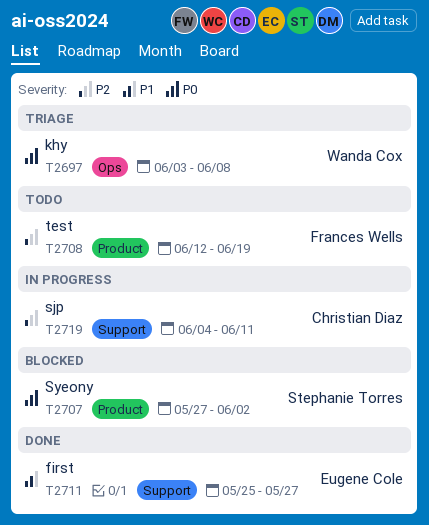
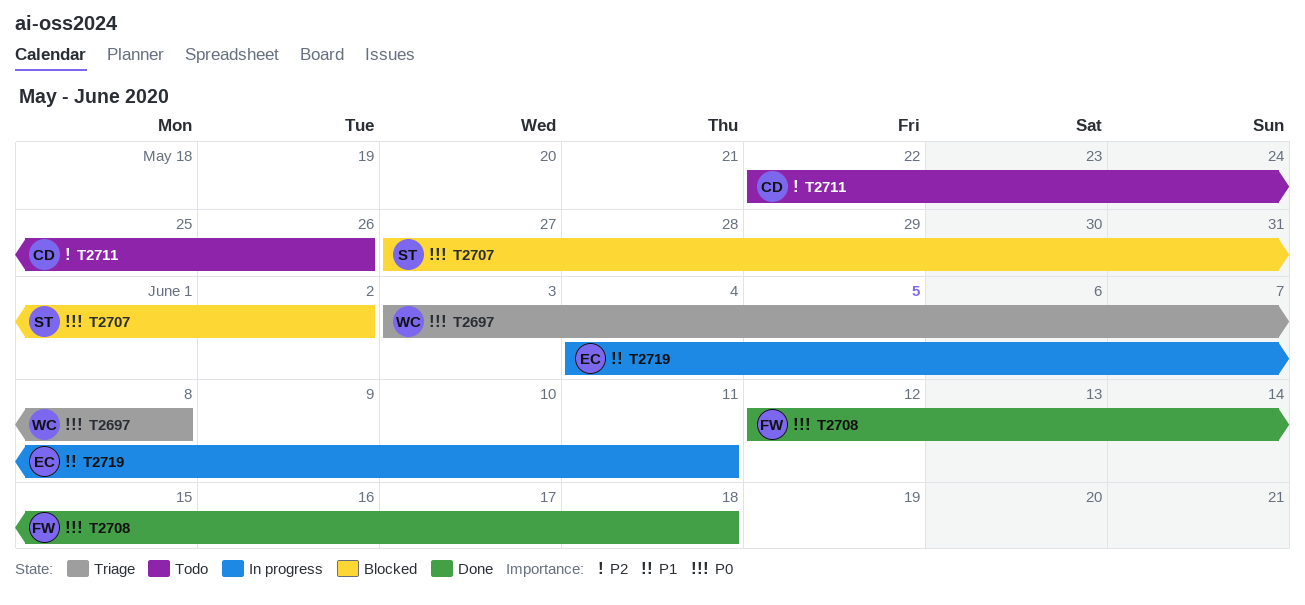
T2708, status: Todo -> Done
T2708, priority: P2 -> P0
T2708, due: Jun 19 -> Jun 18
T2711, status: Done -> Todo
T2711, owner: Eugene Cole -> Christian Diaz
T2711, priority: P1 -> P2
T2711, start: May 25 -> May 22
T2711, due: May 27 -> May 26
T2719, owner: Christian Diaz -> Eugene Cole
T2719, priority: P2 -> P1

